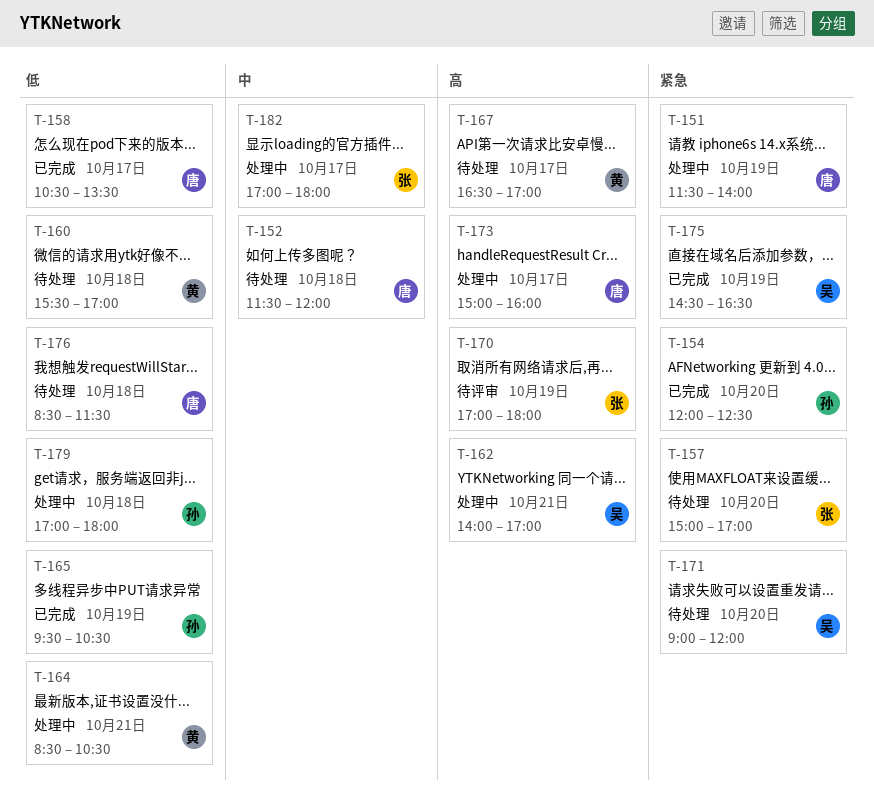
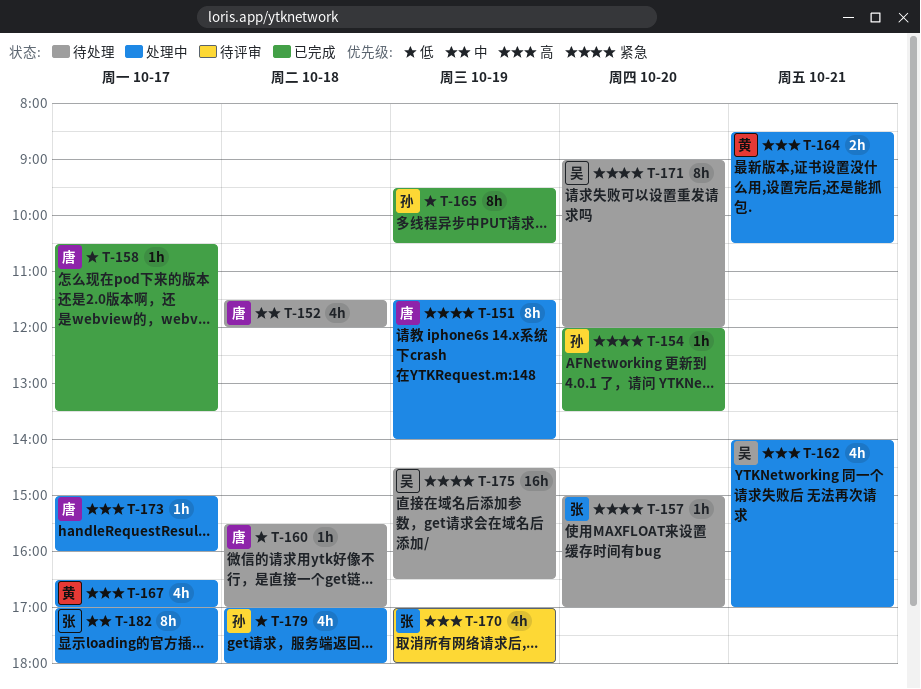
T-154, ends: 12:30 -> 13:30
T-160, owner: 黄 -> 唐
T-164, priority: 低 -> 高
T-167, status: 待处理 -> 处理中
T-175, status: 已完成 -> 待处理
T-176: present -> none

